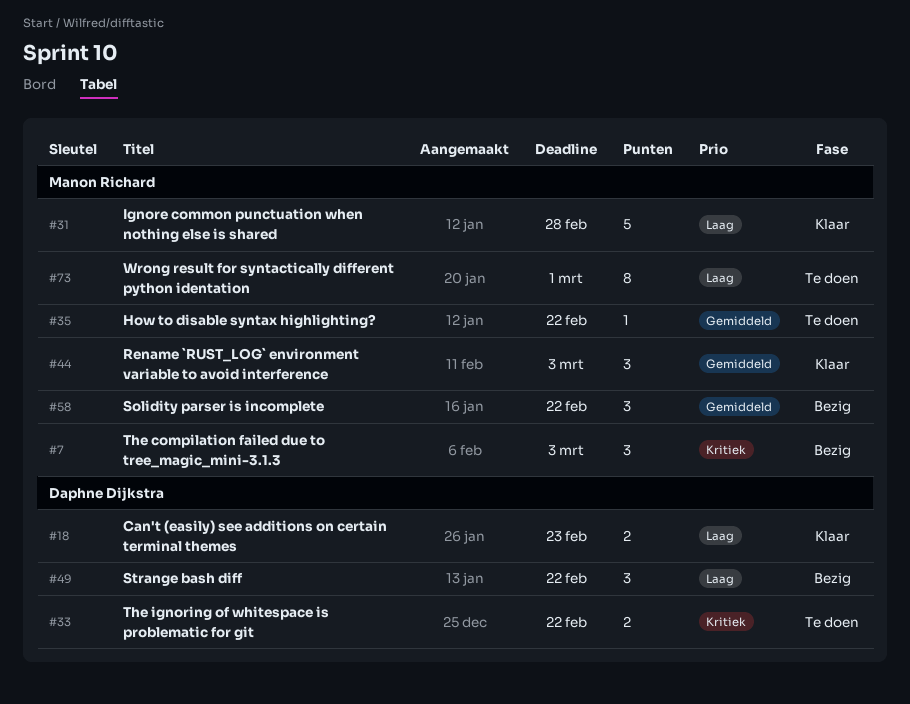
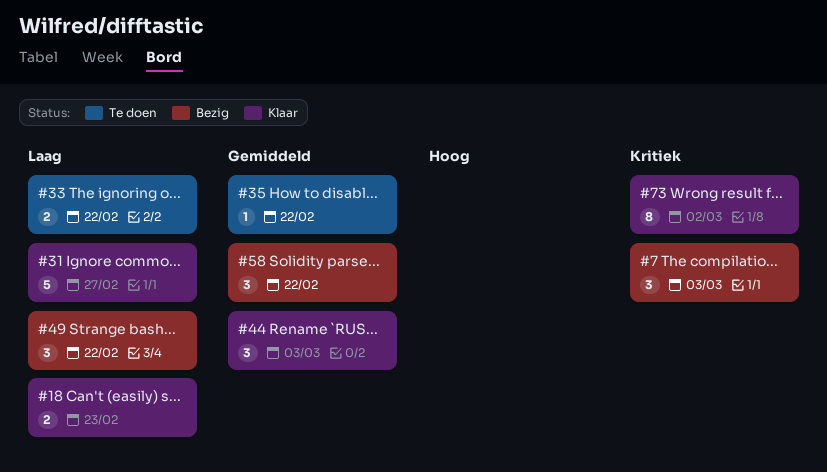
#31, due: Feb 28 -> Feb 27
#33, priority: Kritiek -> Laag
#73, status: Te doen -> Klaar
#73, priority: Laag -> Kritiek
#73, due: Mar 1 -> Mar 2

